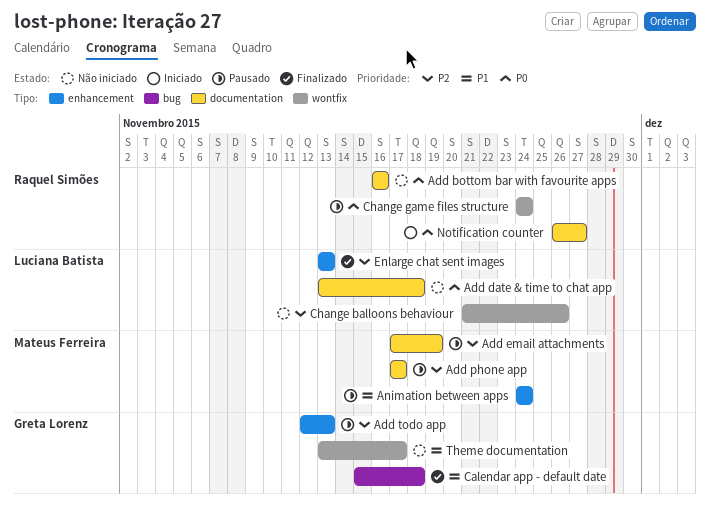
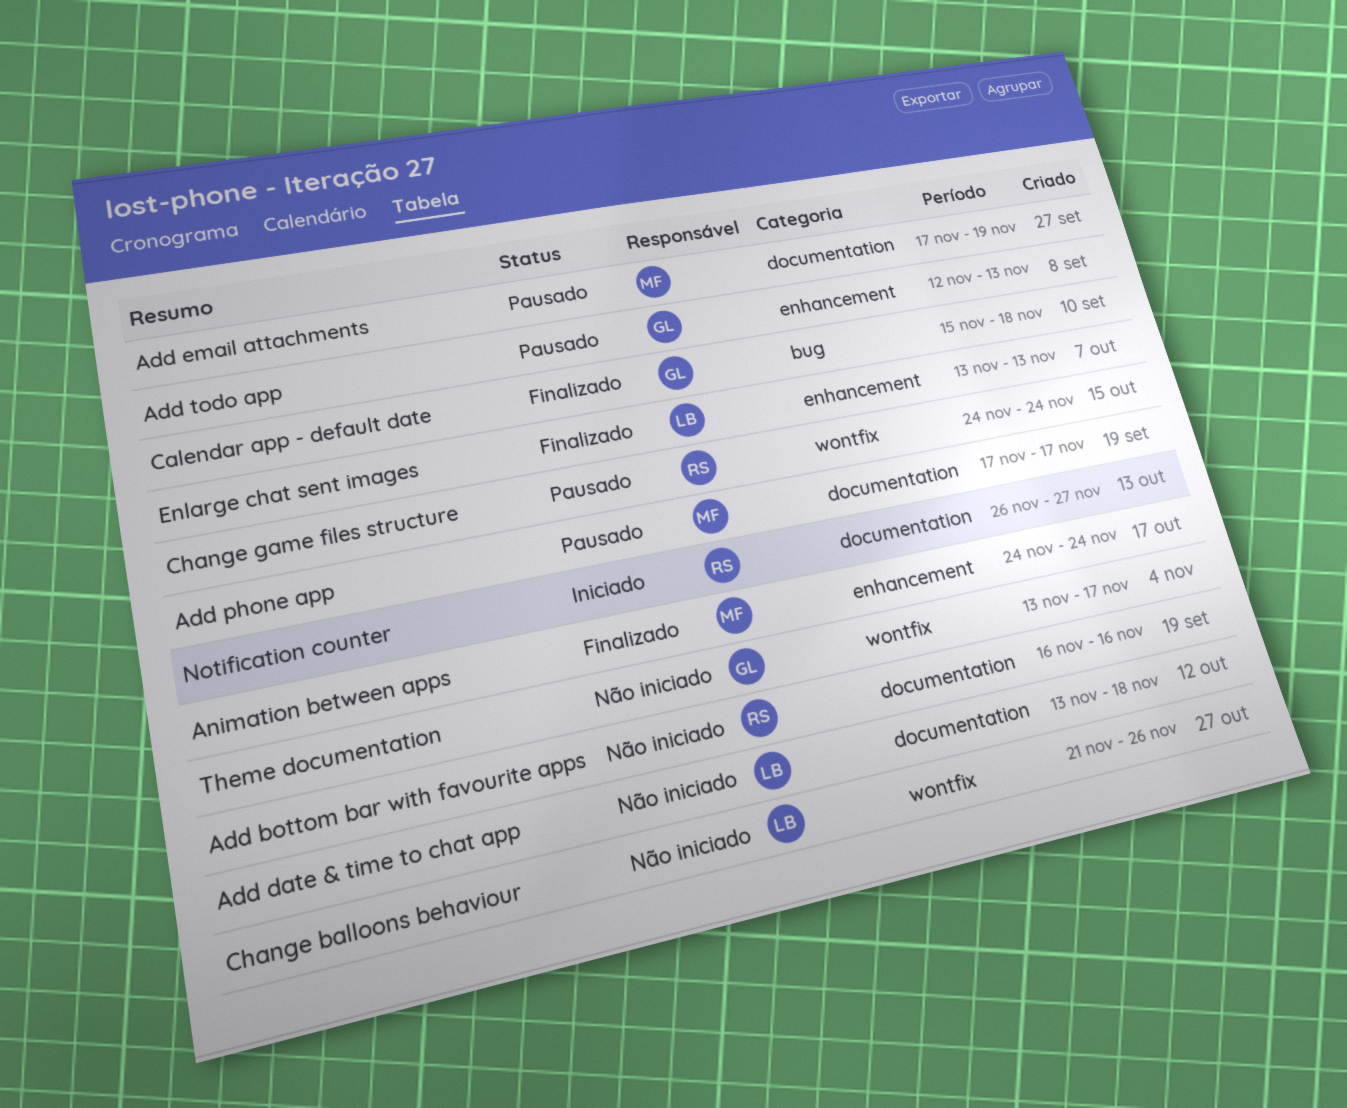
Animation between apps, status: Pausado -> Finalizado

